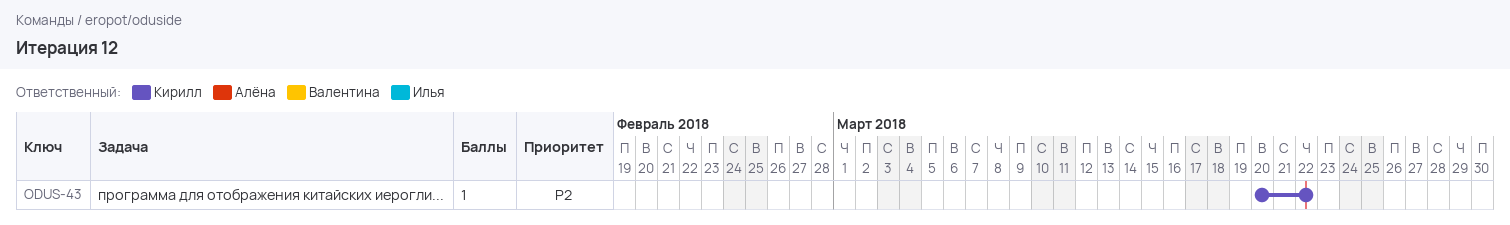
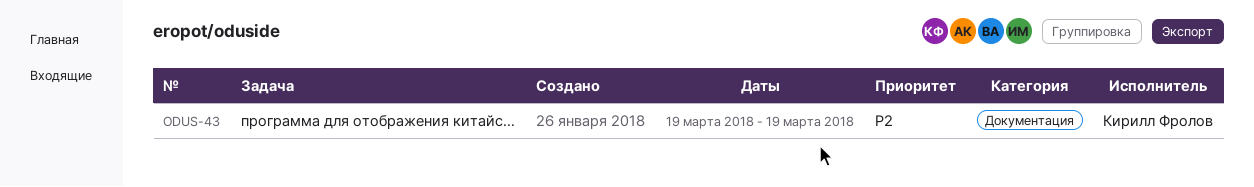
ODUS-43, start: Mar 20 -> Mar 19
ODUS-43, due: Mar 22 -> Mar 19

